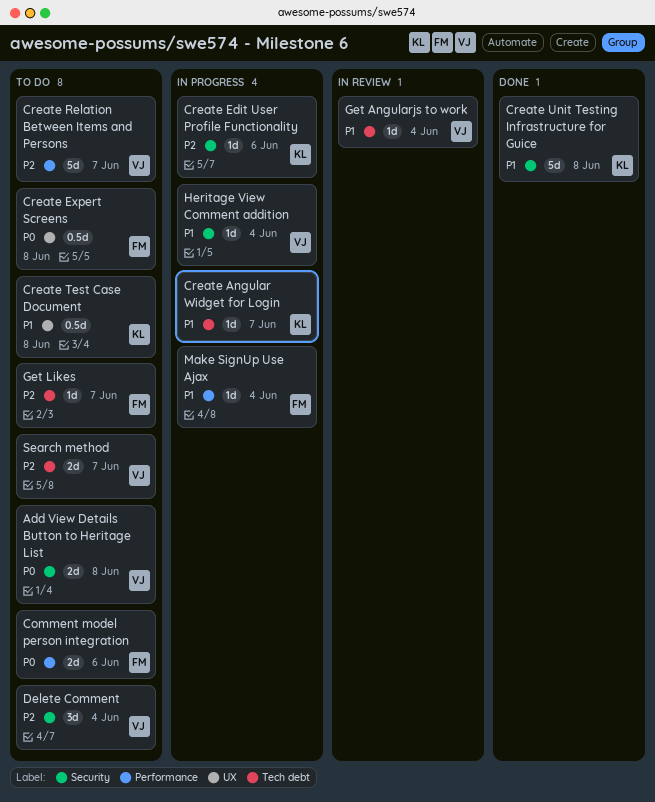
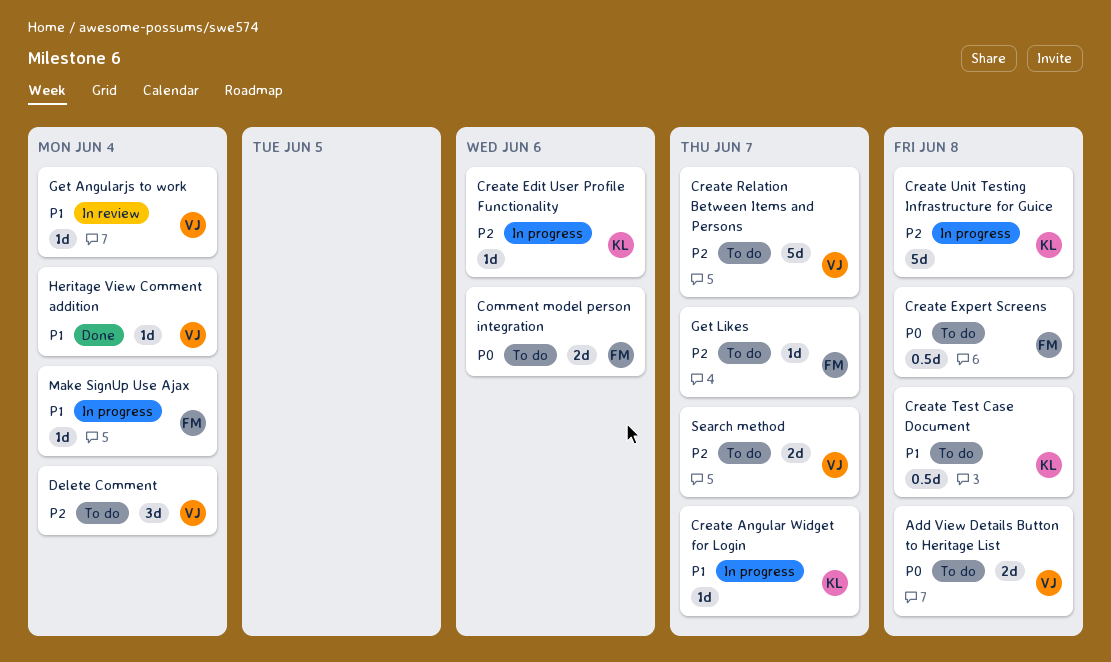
Create Unit Testing Infrastructure for Guice, status: Done -> In progress
Create Unit Testing Infrastructure for Guice, priority: P1 -> P2
Heritage View Comment addition, status: In progress -> Done

